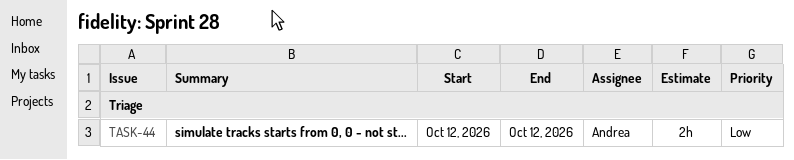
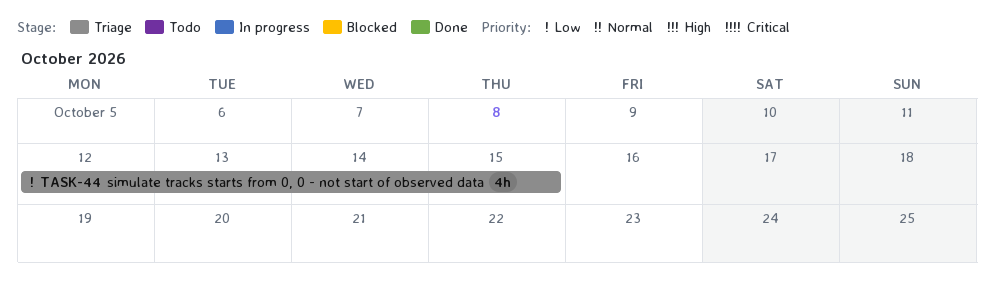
TASK-44, estimate: 2h -> 4h
TASK-44, due: Oct 12 -> Oct 15

